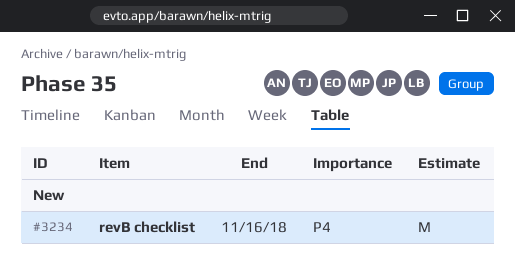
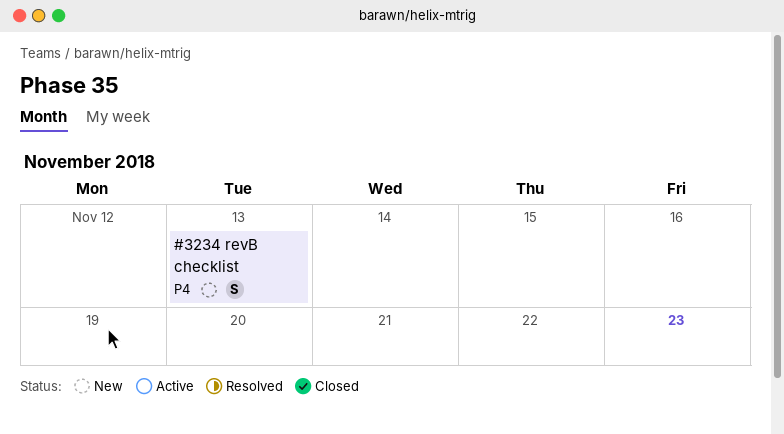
#3234, estimate: M -> S
#3234, due: Nov 16 -> Nov 13

